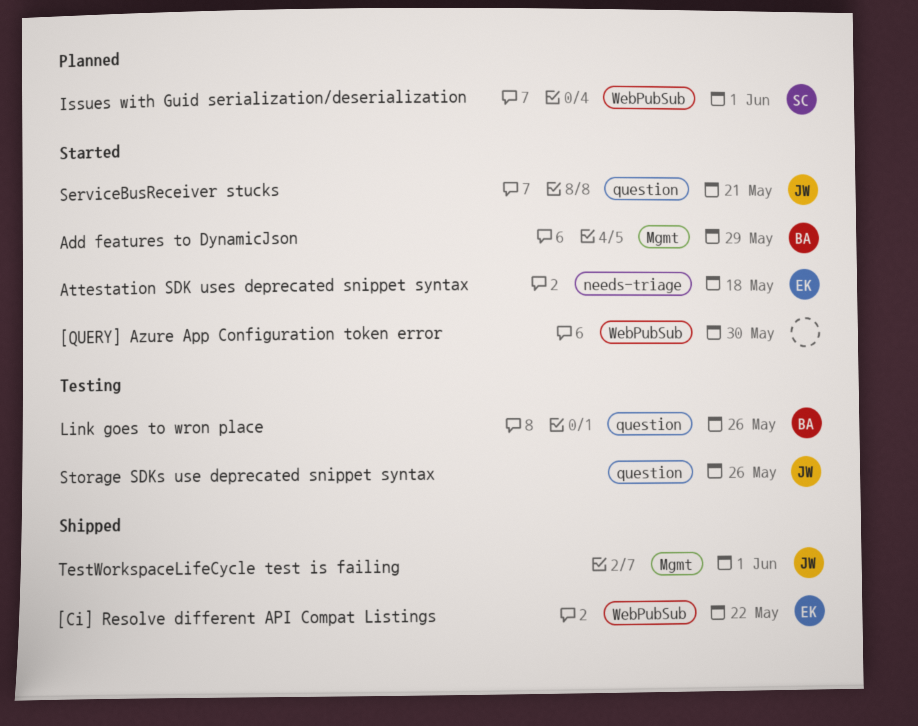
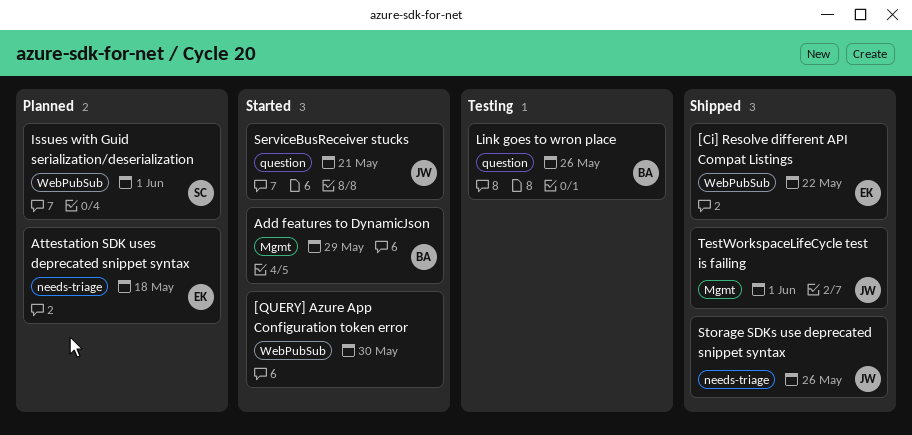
Attestation SDK uses deprecated snippet syntax, status: Started -> Planned
Storage SDKs use deprecated snippet syntax, status: Testing -> Shipped
Storage SDKs use deprecated snippet syntax, label: question -> needs-triage

